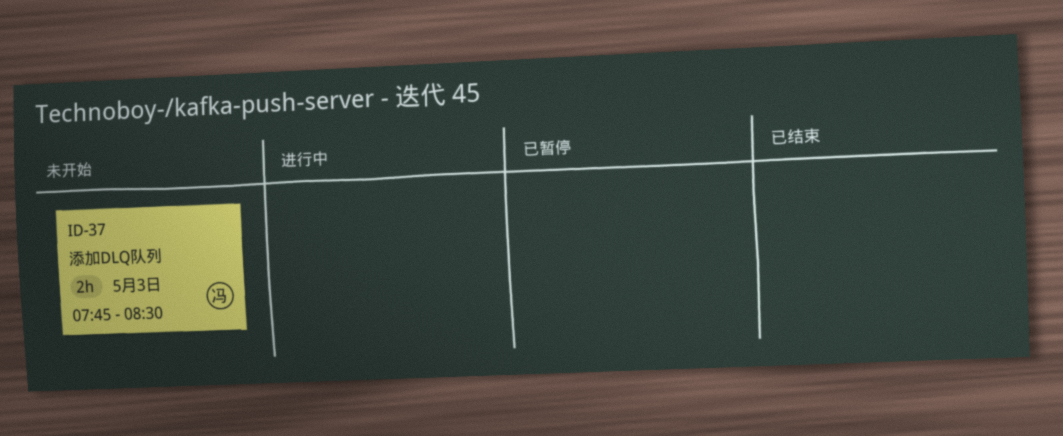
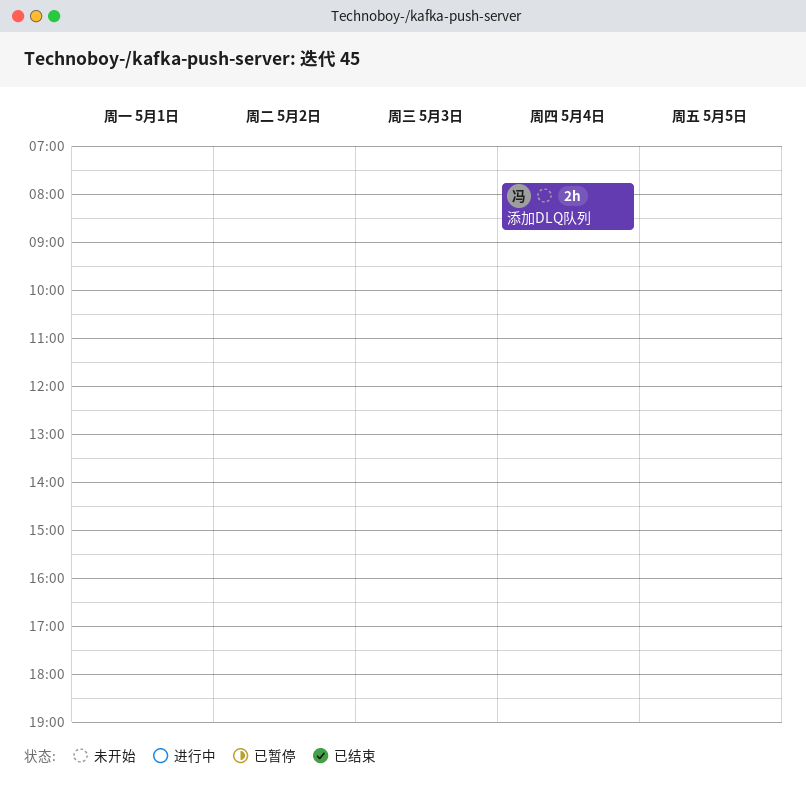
添加DLQ队列, day: May 3 -> May 4
添加DLQ队列, ends: 08:30 -> 08:45

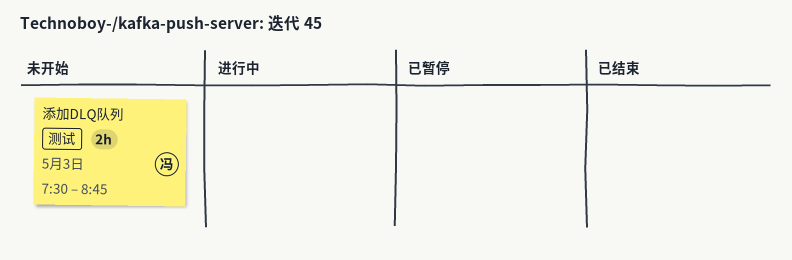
添加DLQ队列, day: May 4 -> May 3
添加DLQ队列, begins: 07:45 -> 07:30

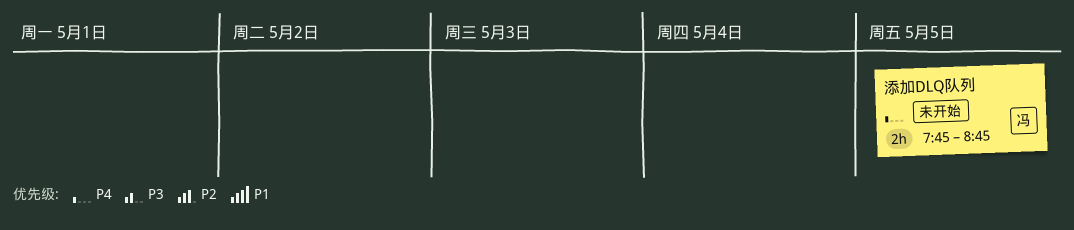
添加DLQ队列, day: May 3 -> May 5
添加DLQ队列, begins: 07:30 -> 07:45

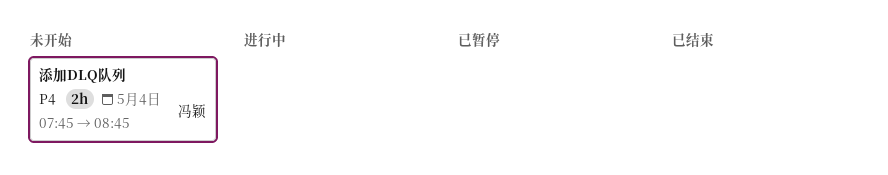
添加DLQ队列, day: May 5 -> May 4

